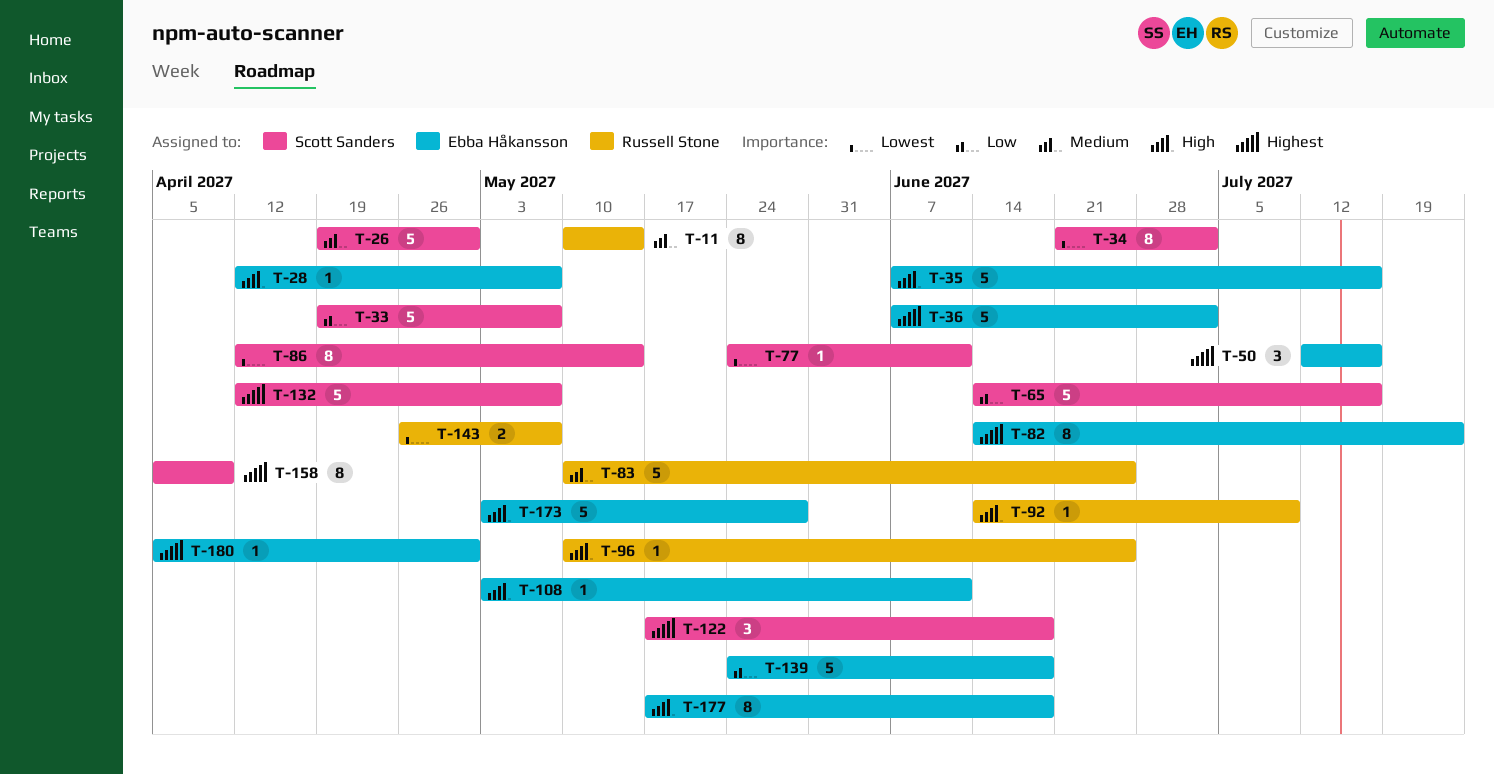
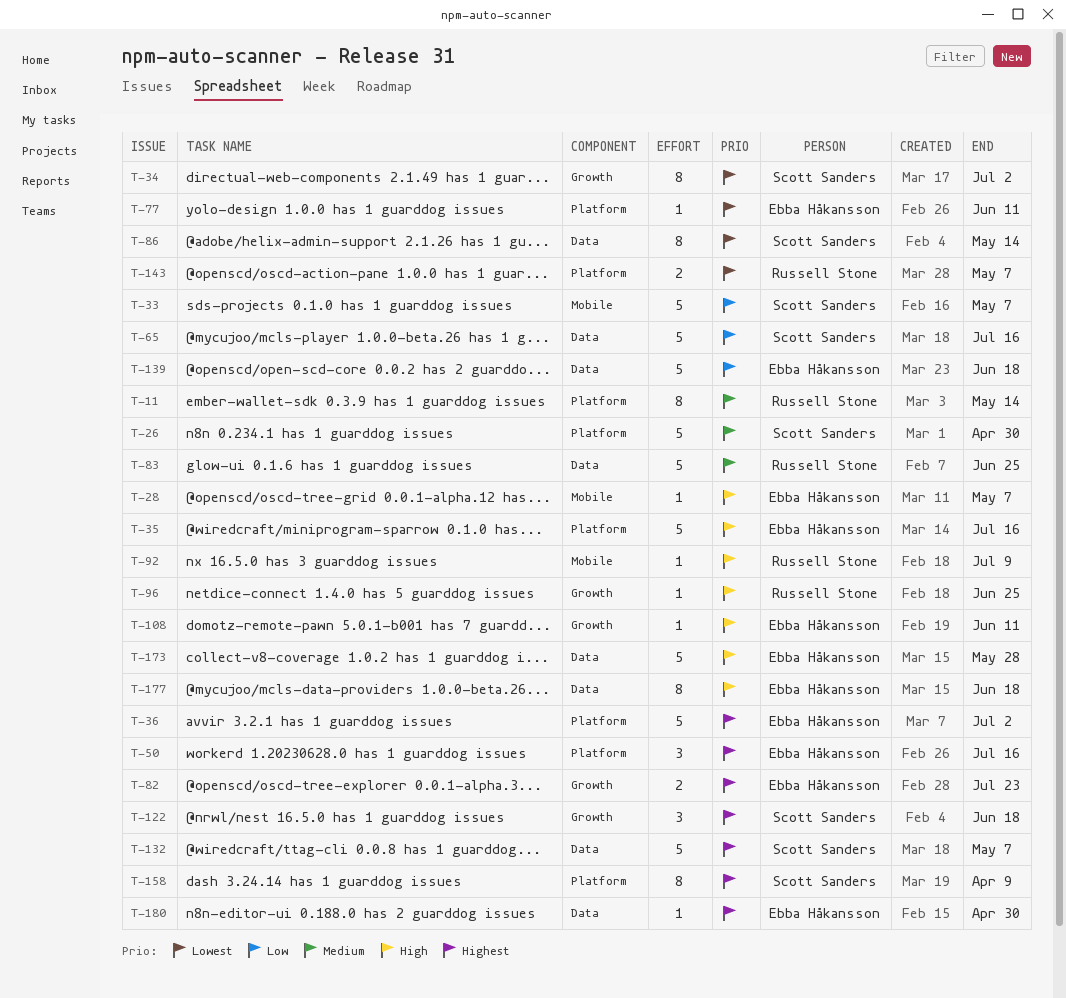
T-77, owner: Scott Sanders -> Ebba Håkansson
T-82, estimate: 8 -> 2

